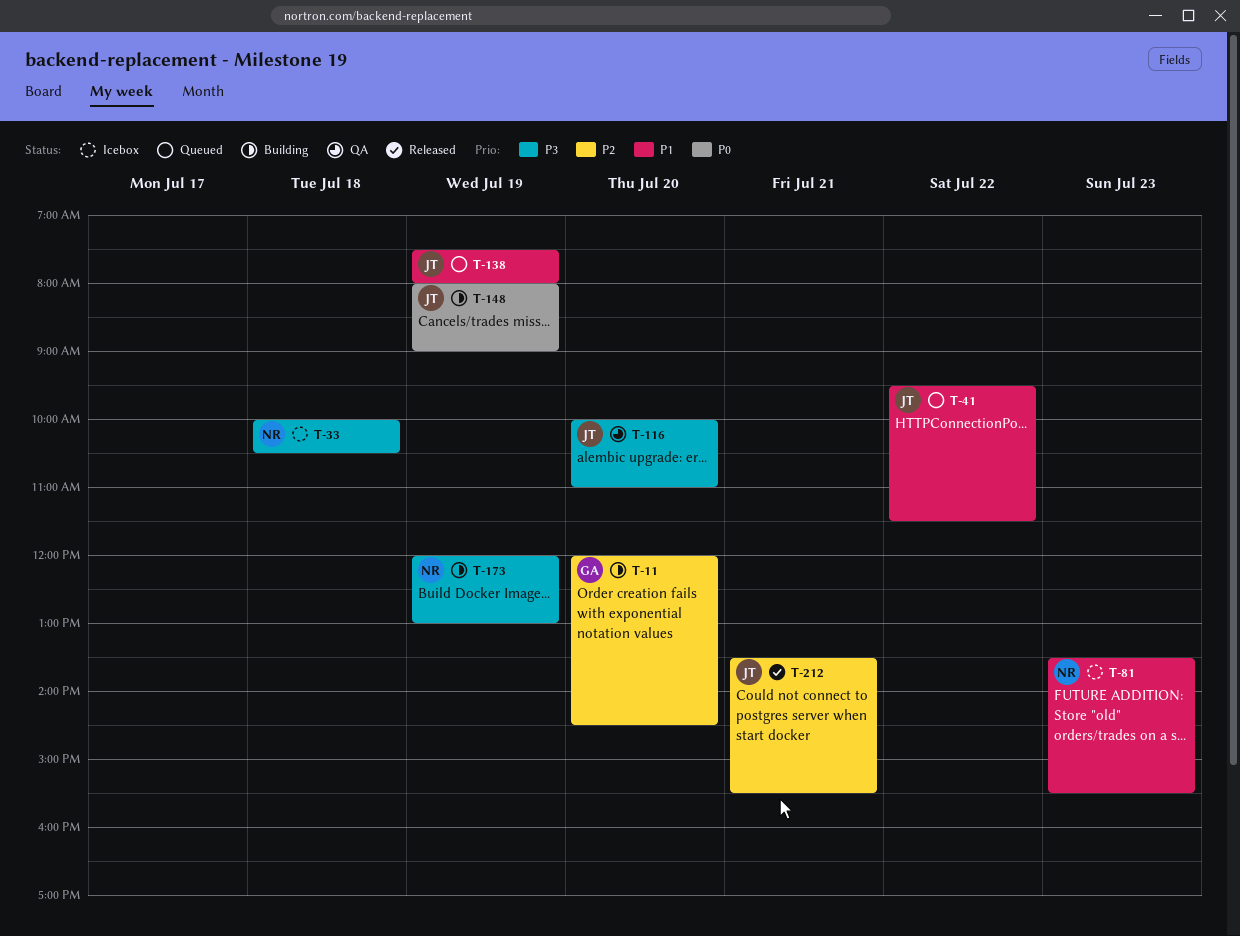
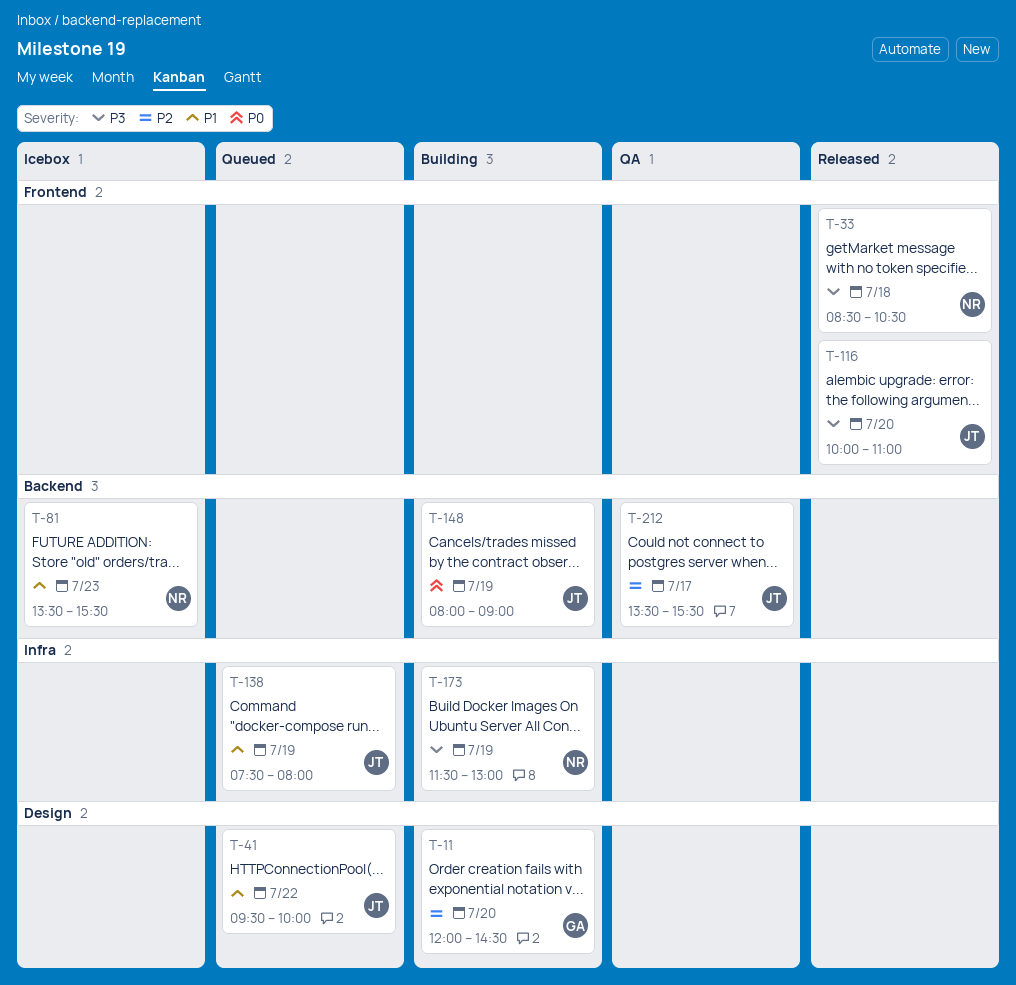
T-33, status: Icebox -> Released
T-33, begins: 10:00 -> 08:30
T-41, ends: 11:30 -> 10:00
T-116, status: QA -> Released
T-173, begins: 12:00 -> 11:30
T-212, status: Released -> QA
T-212, day: Jul 21 -> Jul 17

